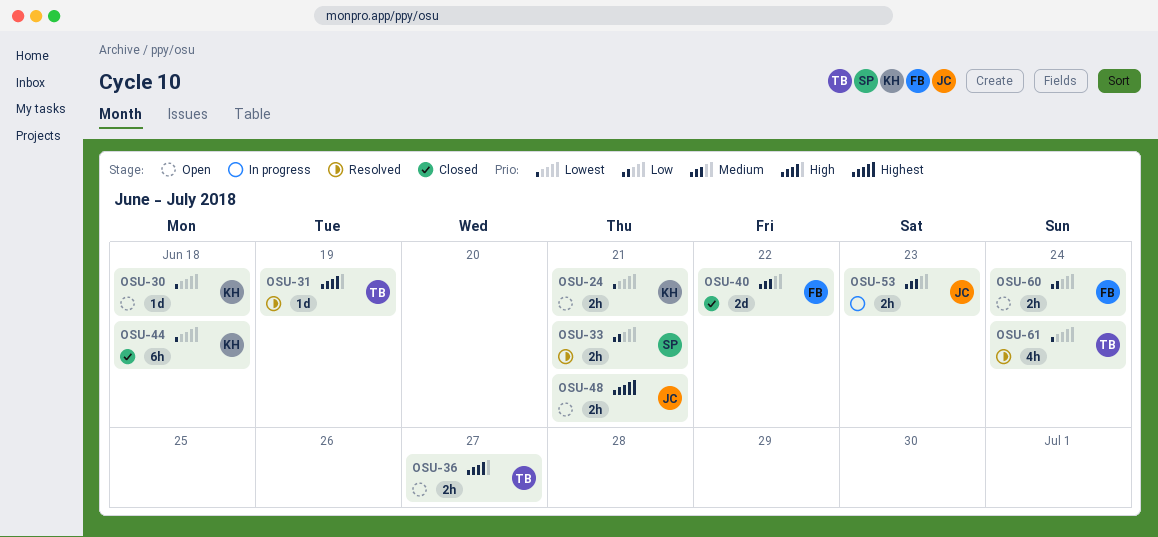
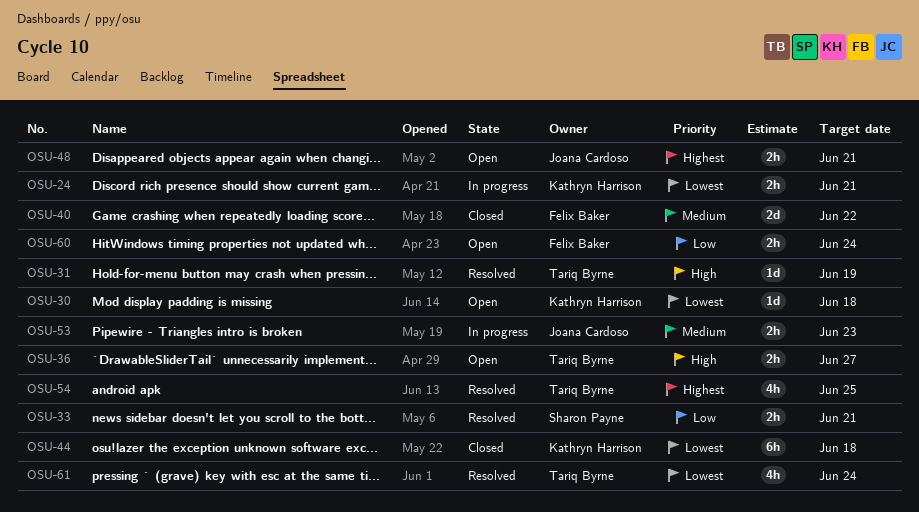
OSU-24, status: Open -> In progress
OSU-54: none -> present

